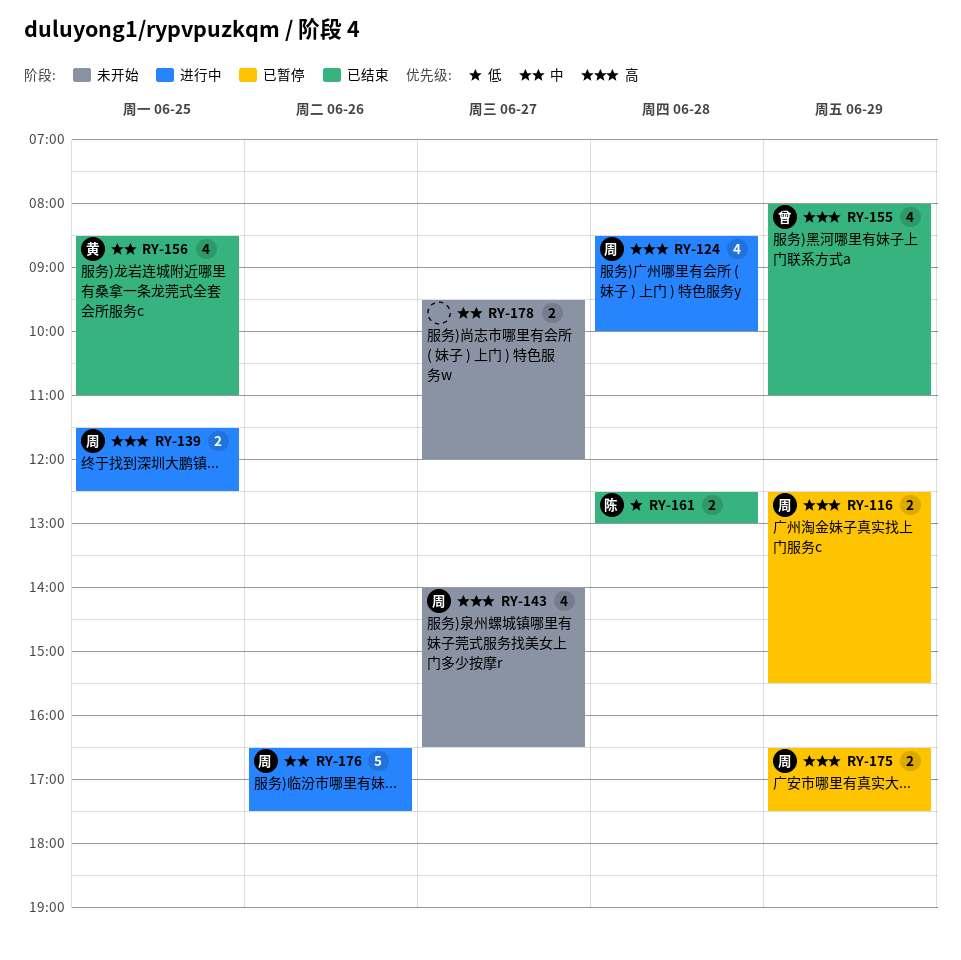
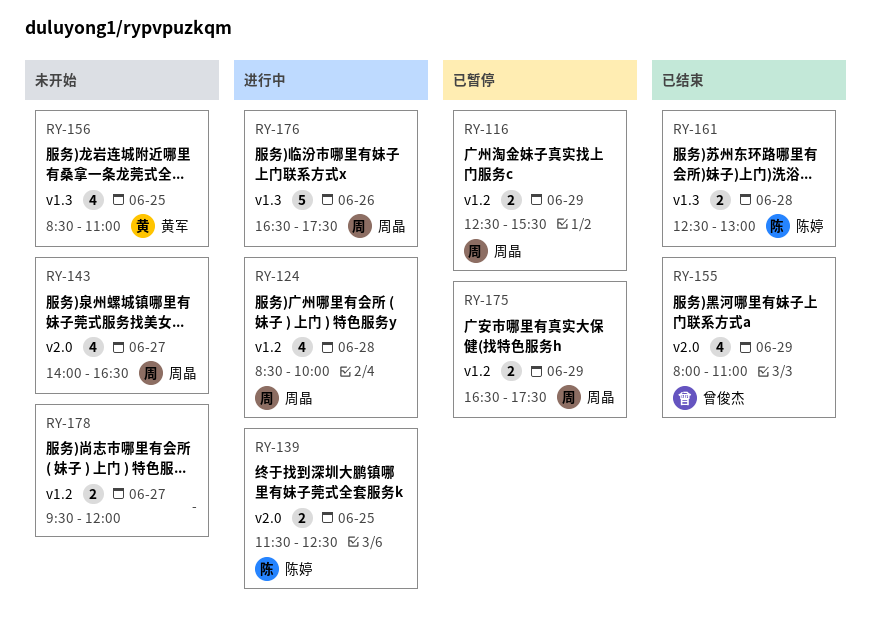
RY-139, owner: 周晶 -> 陈婷
RY-156, status: 已结束 -> 未开始

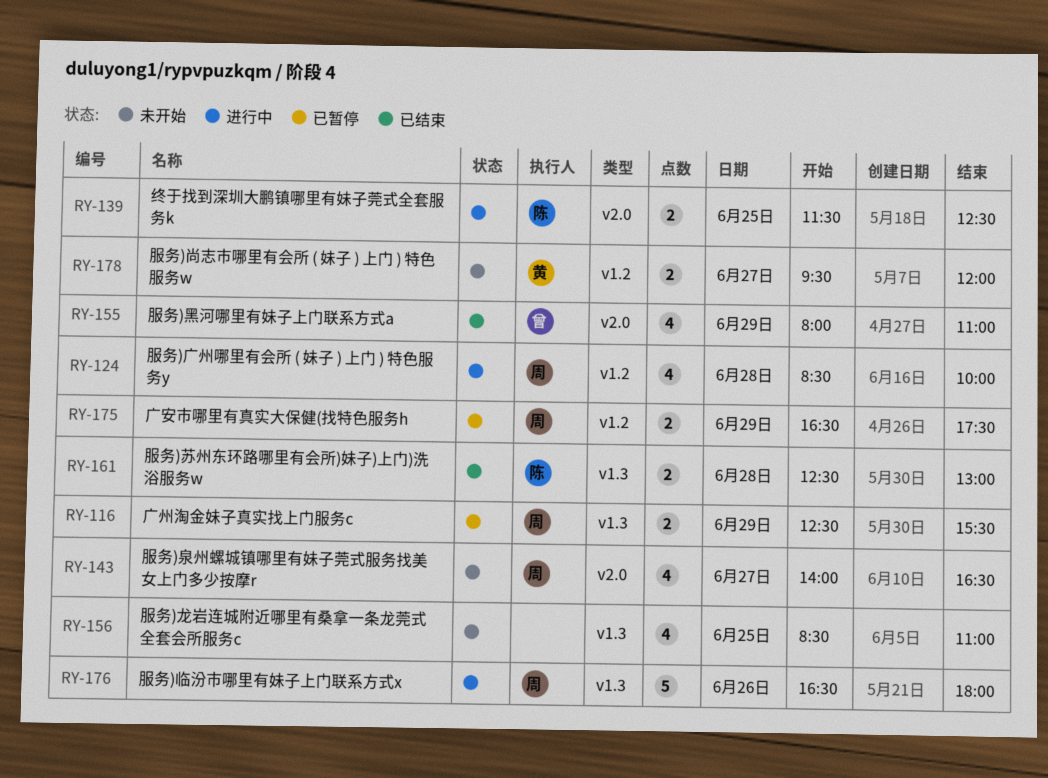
RY-116, label: v1.2 -> v1.3
RY-156, owner: 黄军 -> none
RY-176, ends: 17:30 -> 18:00
RY-178, owner: none -> 黄军

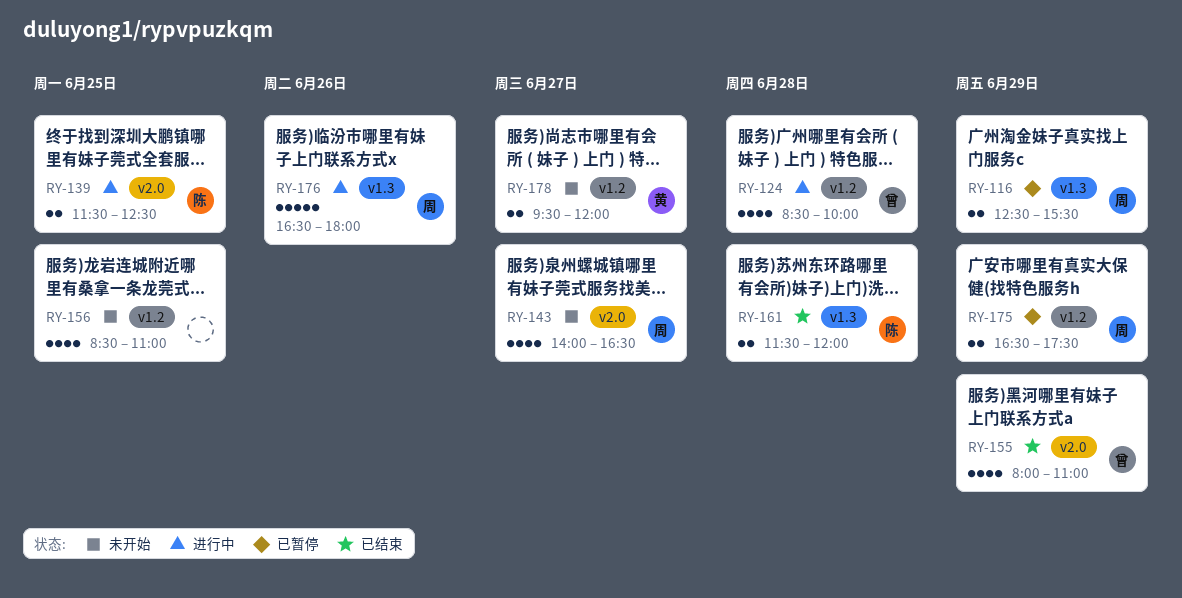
RY-124, owner: 周 -> 曾
RY-156, label: v1.3 -> v1.2
RY-161, begins: 12:30 -> 11:30
RY-161, ends: 13:00 -> 12:00

